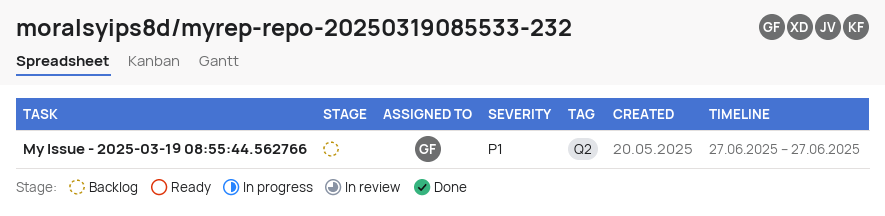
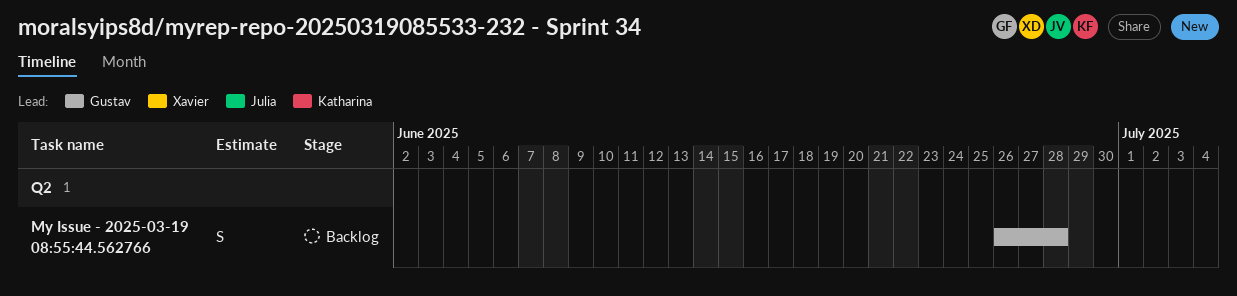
My Issue - 2025-03-19 08:55:44.562766, start: Jun 27 -> Jun 26
My Issue - 2025-03-19 08:55:44.562766, due: Jun 27 -> Jun 28

